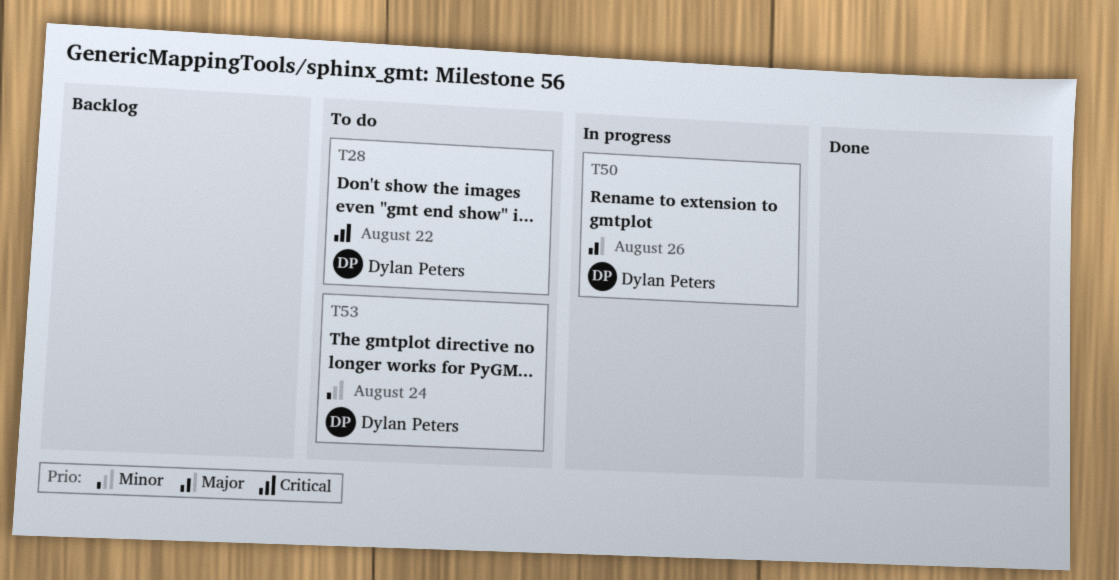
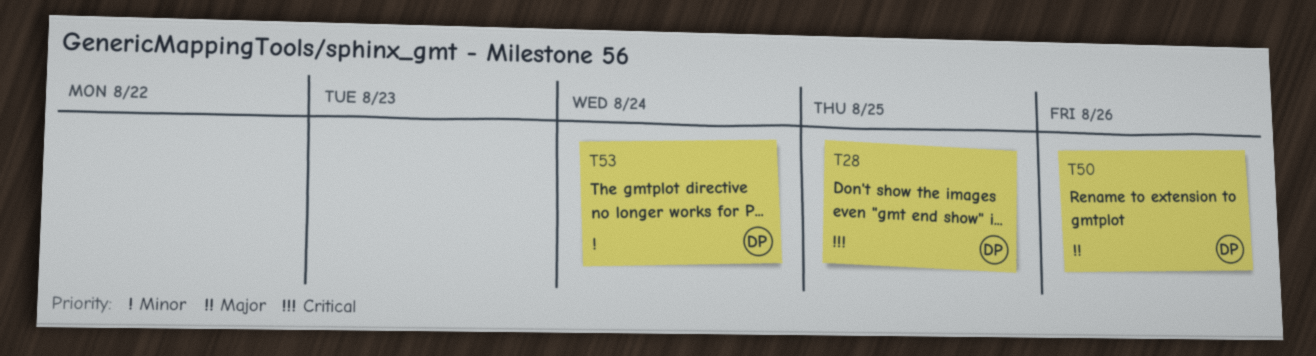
T28, due: Aug 22 -> Aug 25

